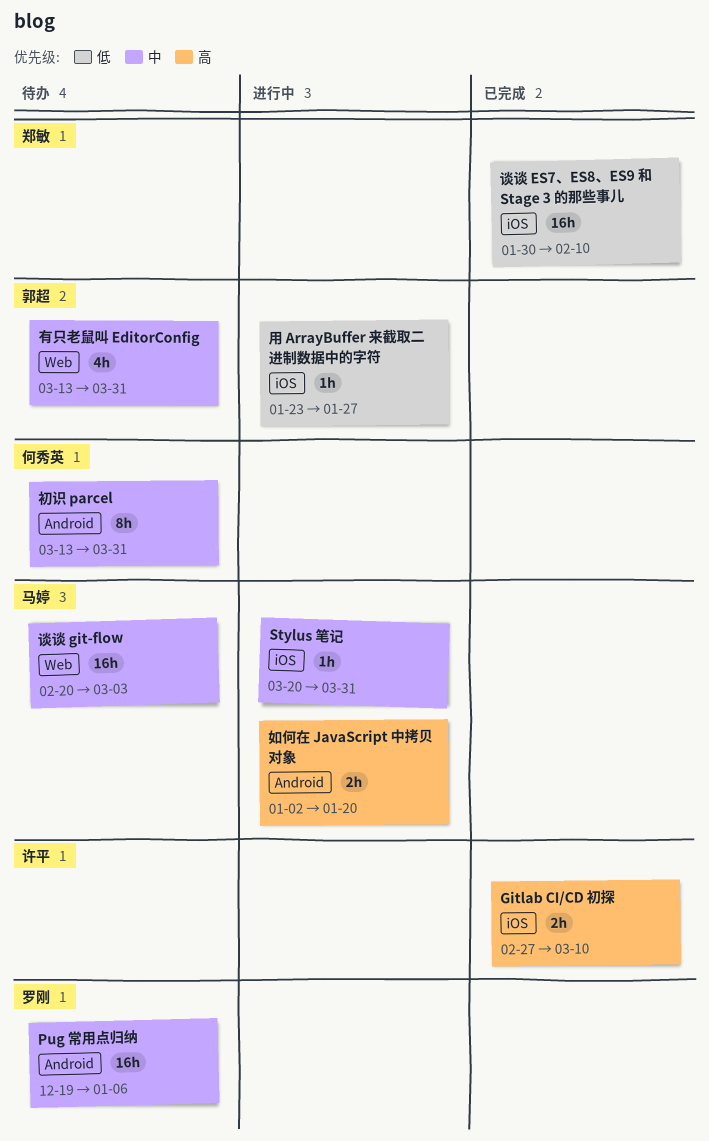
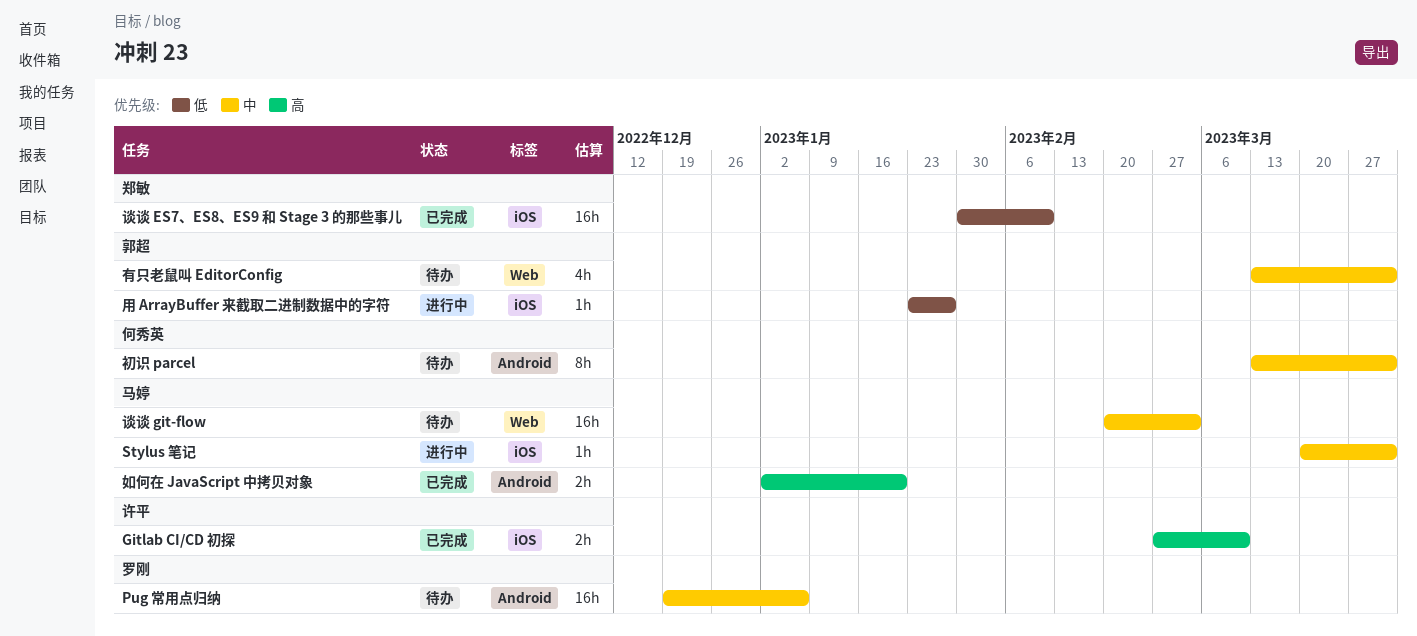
如何在 JavaScript 中拷贝对象, status: 进行中 -> 已完成

